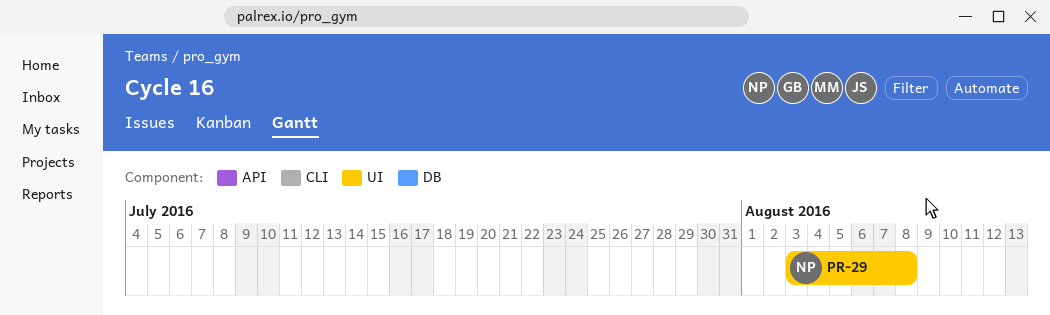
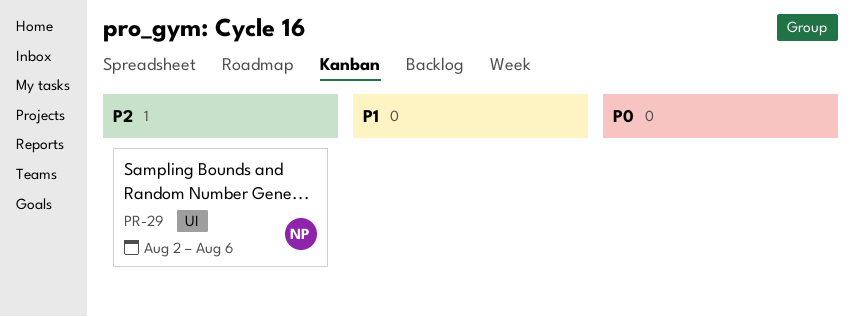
PR-29, start: Aug 3 -> Aug 2
PR-29, due: Aug 8 -> Aug 6

